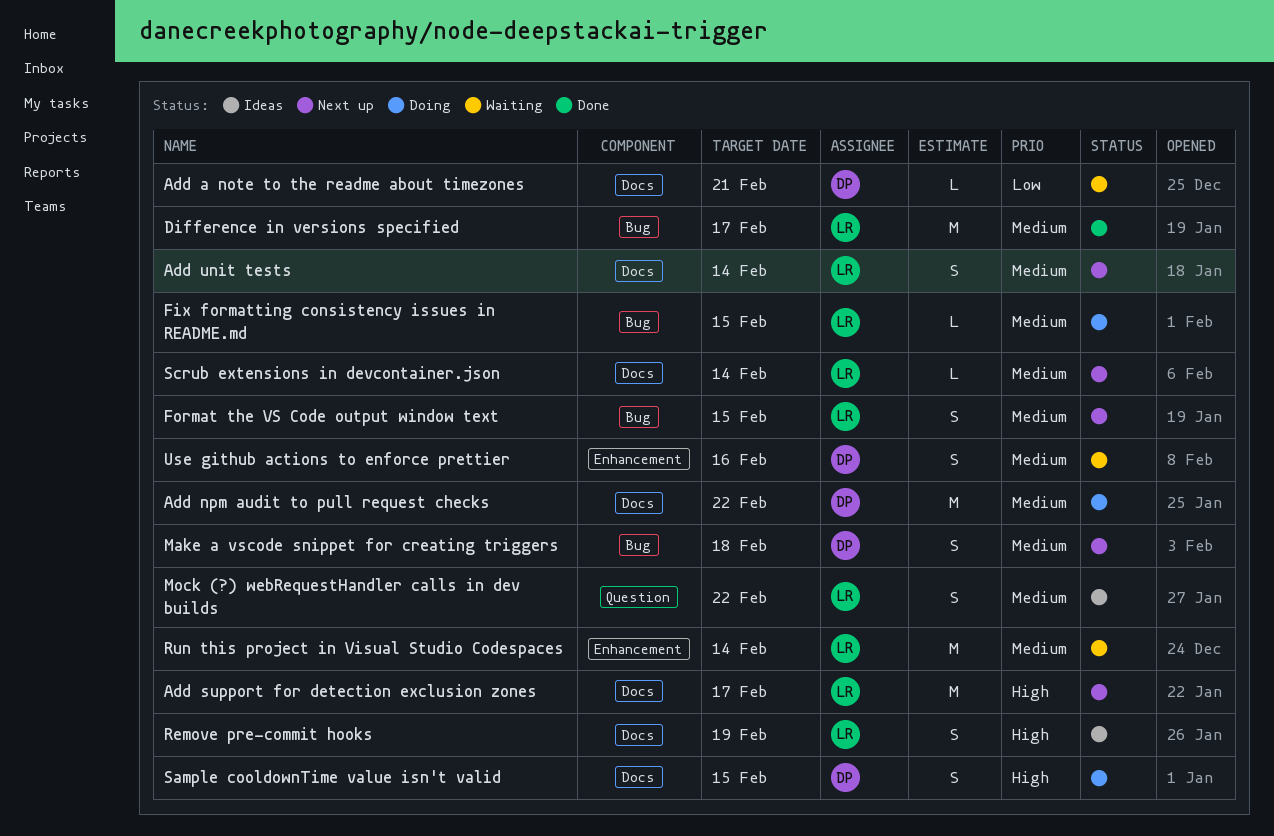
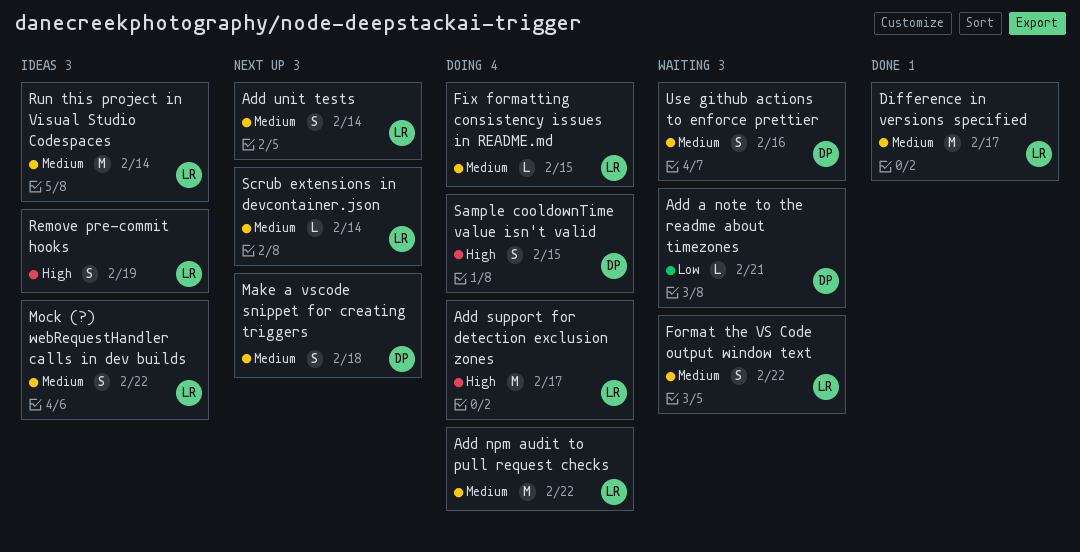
Add npm audit to pull request checks, owner: DP -> LR
Add support for detection exclusion zones, status: Next up -> Doing
Format the VS Code output window text, status: Next up -> Waiting
Format the VS Code output window text, due: Feb 15 -> Feb 22
Run this project in Visual Studio Codespaces, status: Waiting -> Ideas

